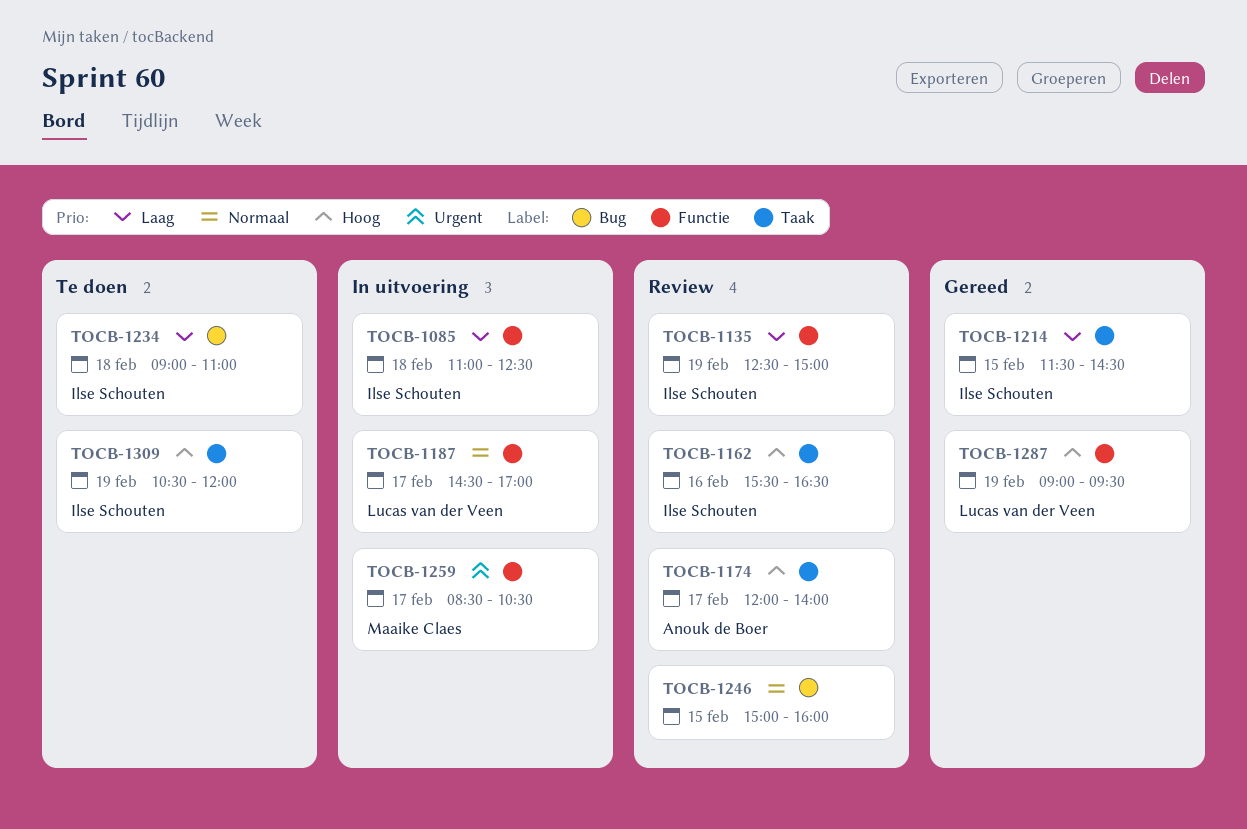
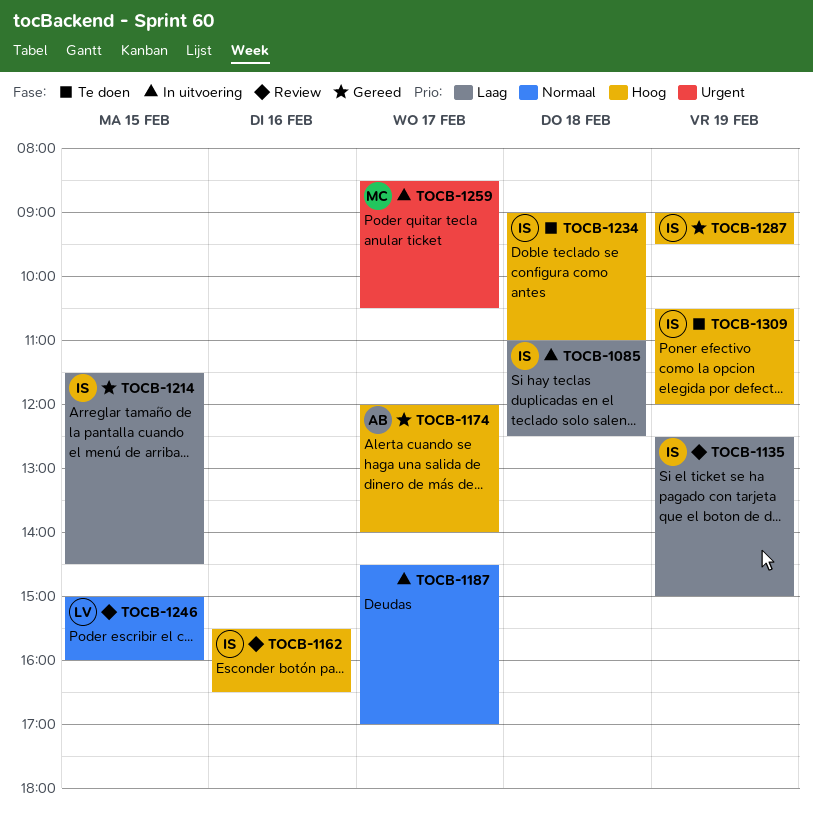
TOCB-1174, status: Review -> Gereed
TOCB-1187, owner: Lucas van der Veen -> none
TOCB-1234, priority: Laag -> Hoog
TOCB-1246, owner: none -> Lucas van der Veen
TOCB-1287, owner: Lucas van der Veen -> Ilse Schouten

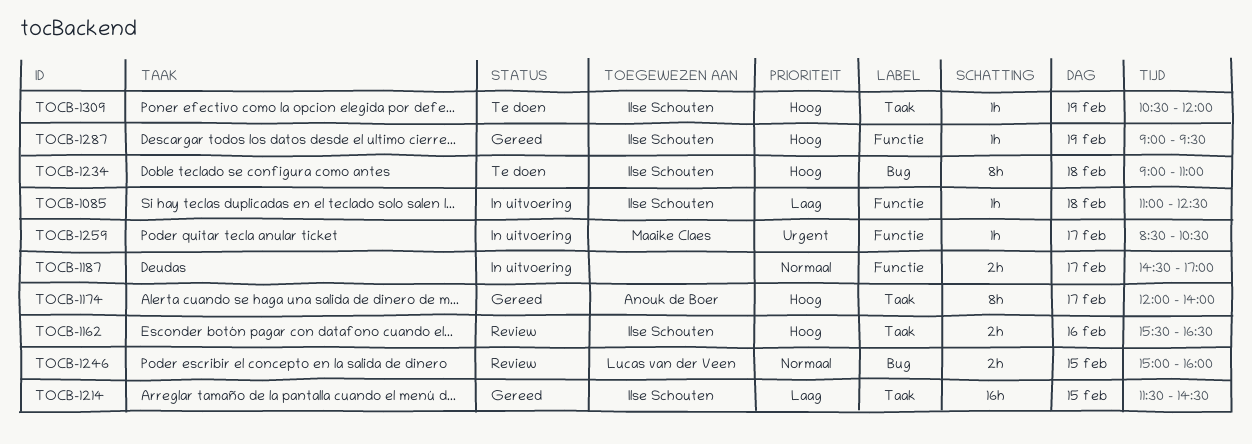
TOCB-1135: present -> none

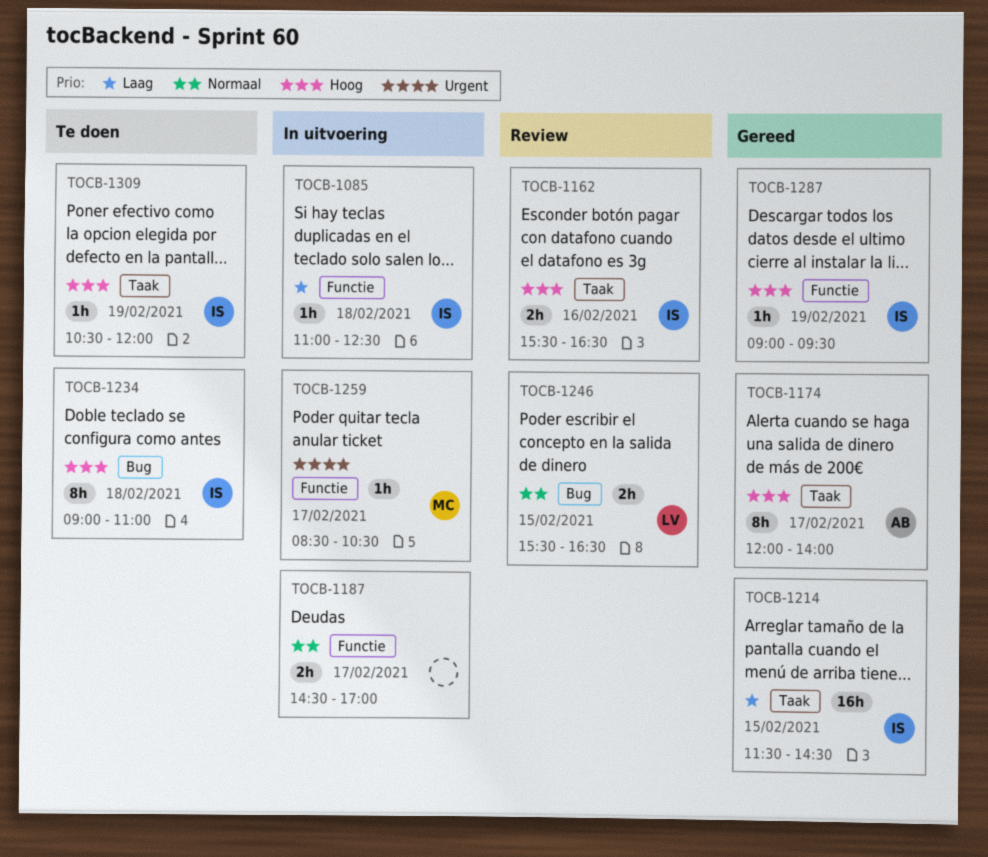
TOCB-1246, begins: 15:00 -> 15:30
TOCB-1246, ends: 16:00 -> 16:30

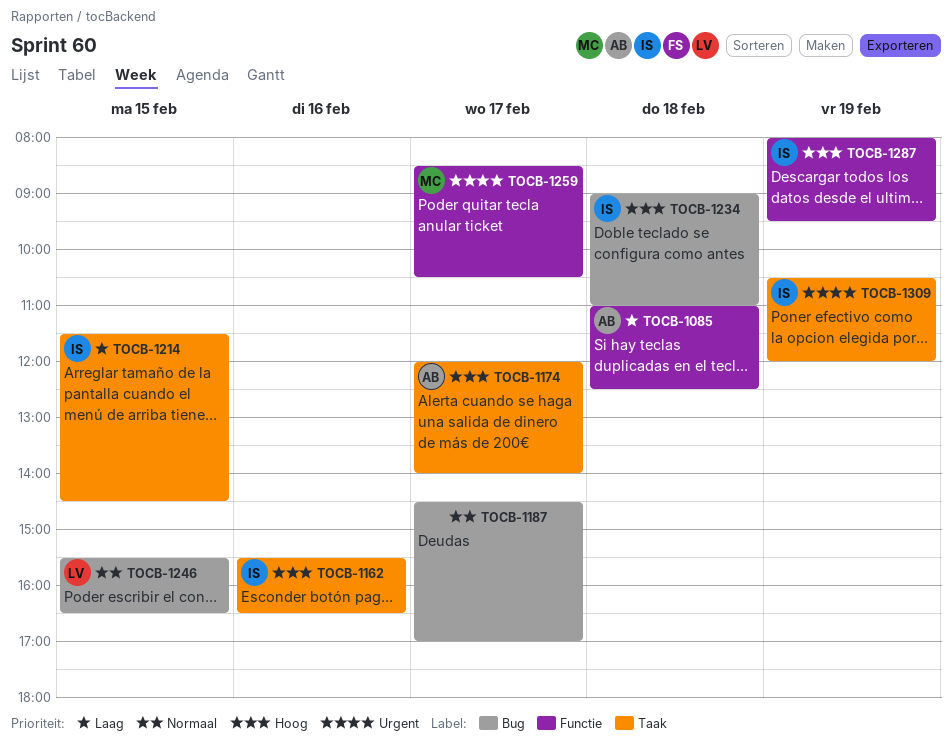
TOCB-1085, owner: IS -> AB
TOCB-1187, label: Functie -> Bug
TOCB-1287, begins: 09:00 -> 08:00
TOCB-1309, priority: Hoog -> Urgent

